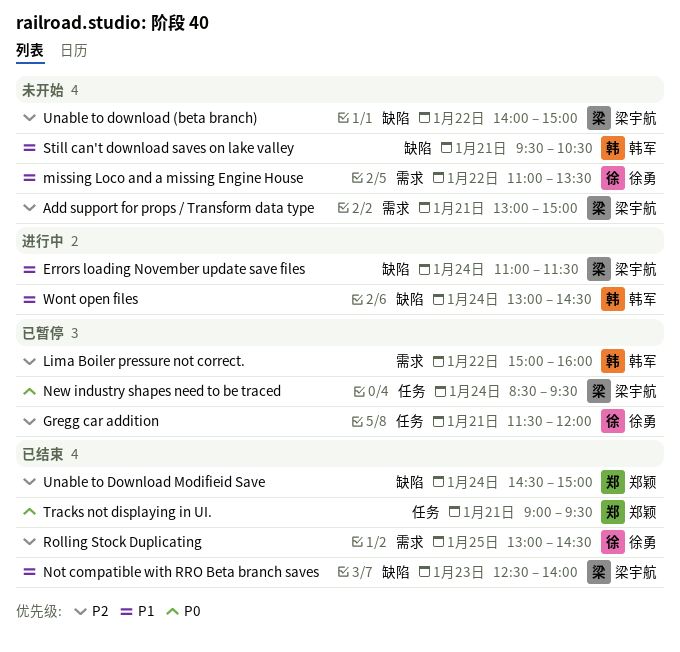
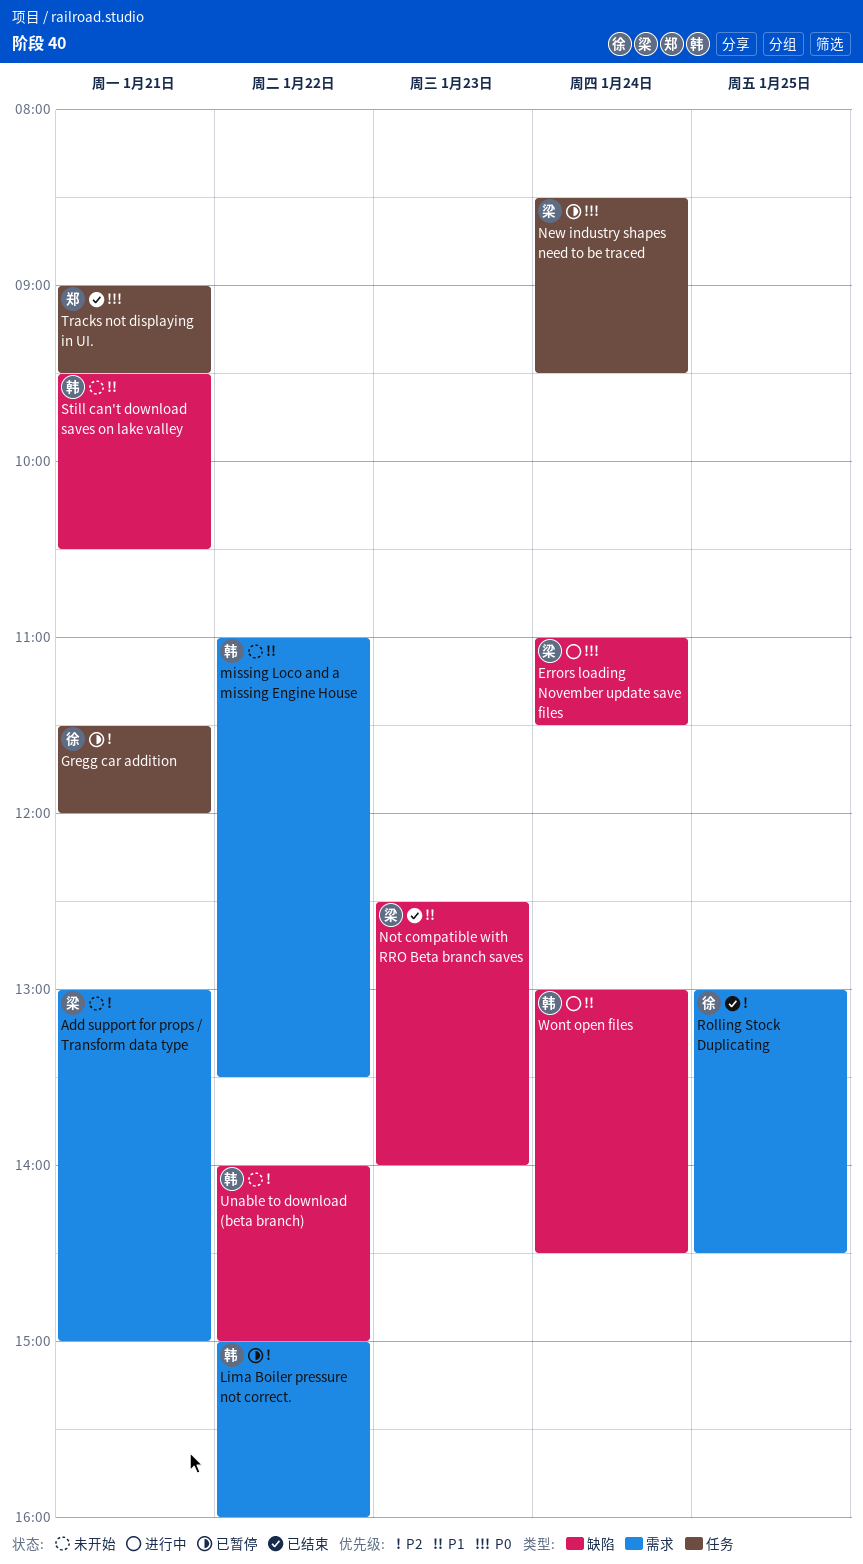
Errors loading November update save files, priority: P1 -> P0
missing Loco and a missing Engine House, owner: 徐勇 -> 韩军
Unable to download (beta branch), owner: 梁宇航 -> 韩军
Unable to Download Modifieid Save: present -> none

